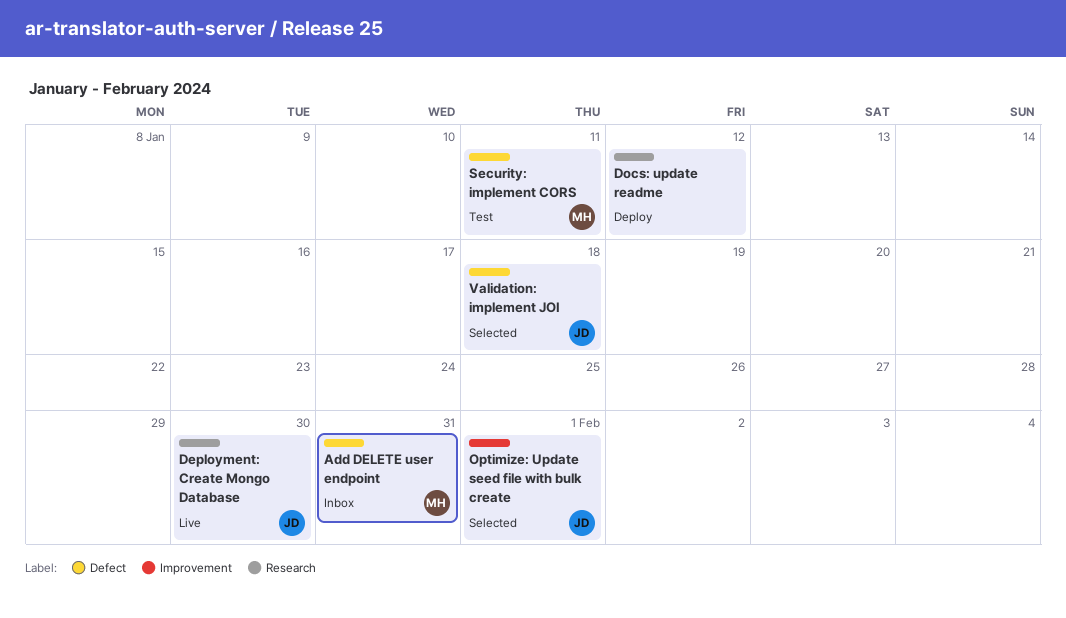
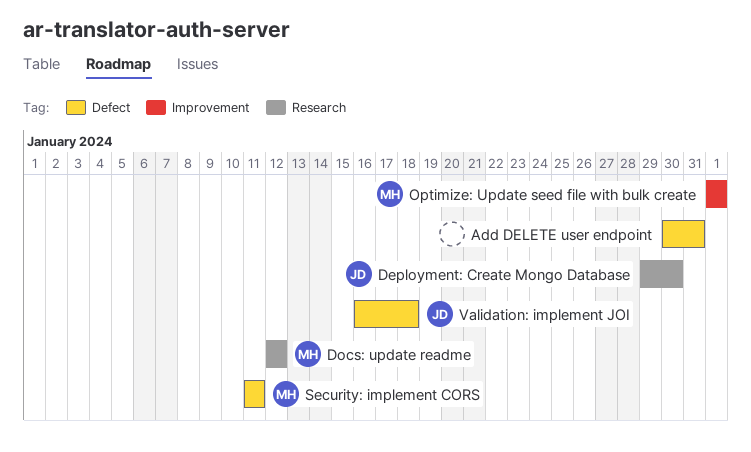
Add DELETE user endpoint, owner: MH -> none
Docs: update readme, owner: none -> MH
Optimize: Update seed file with bulk create, owner: JD -> MH

